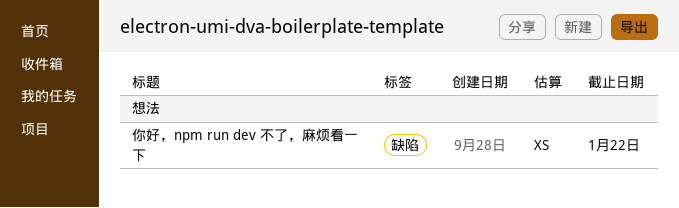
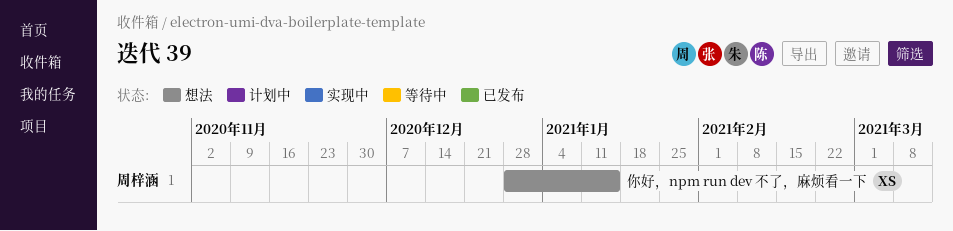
你好，npm run dev 不了，麻烦看一下, due: Jan 22 -> Jan 15

